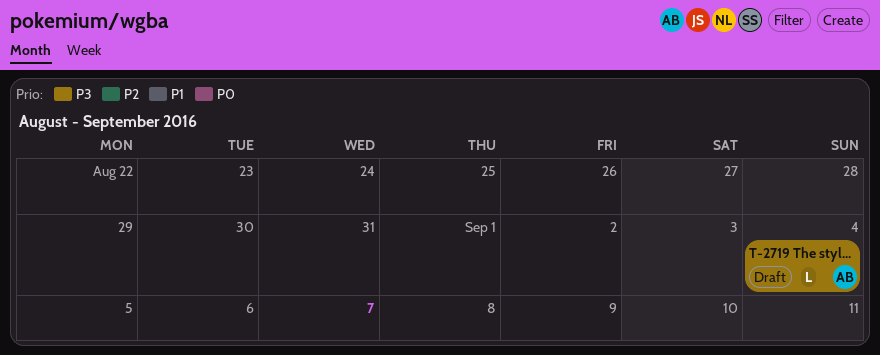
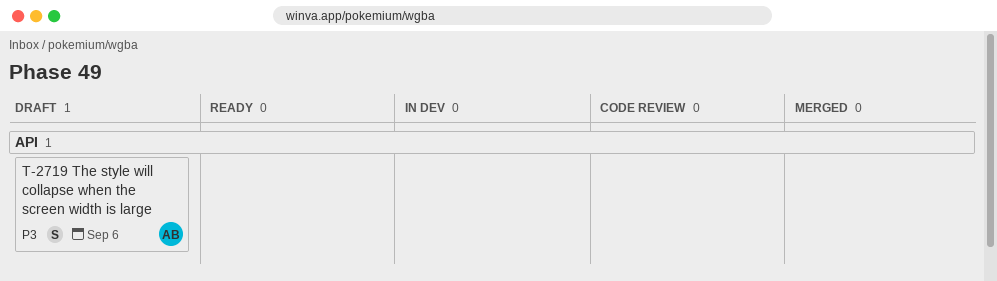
T-2719, estimate: L -> S
T-2719, due: Sep 4 -> Sep 6

